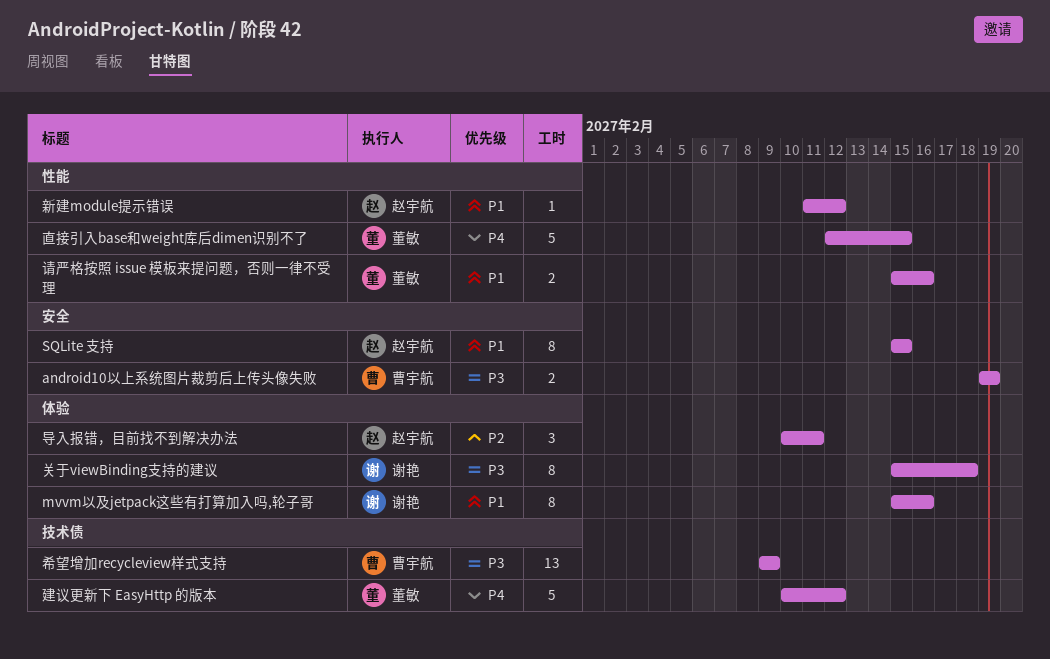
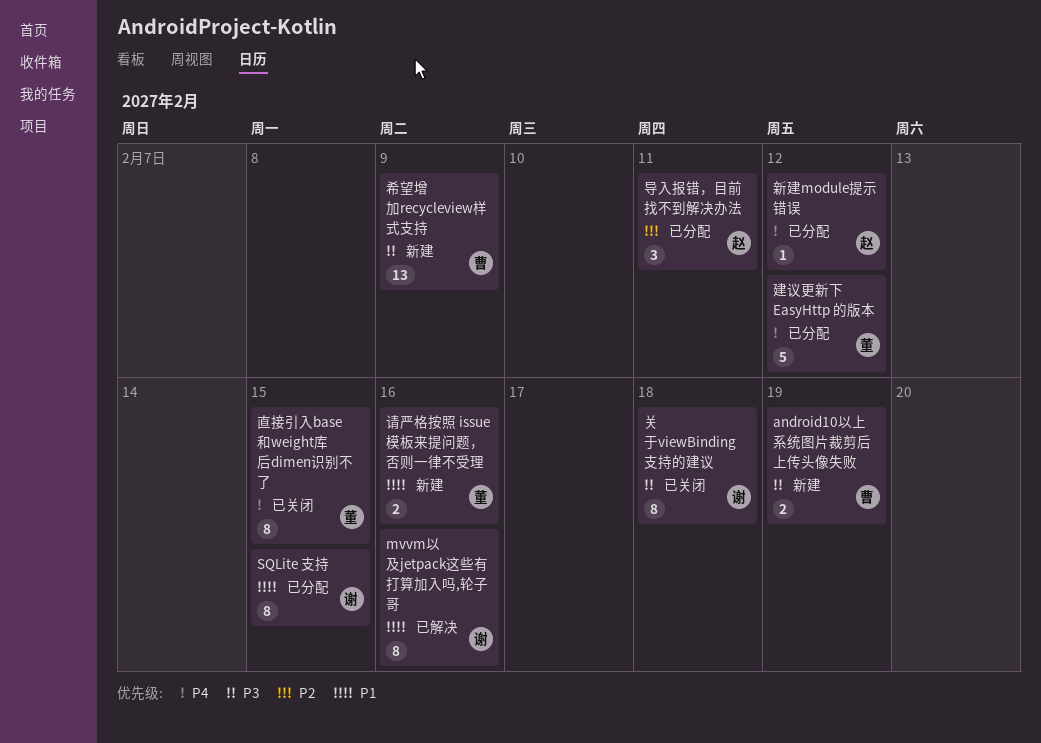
SQLite 支持, owner: 赵宇航 -> 谢艳
新建module提示错误, priority: P1 -> P4
直接引入base和weight库后dimen识别不了, estimate: 5 -> 8

